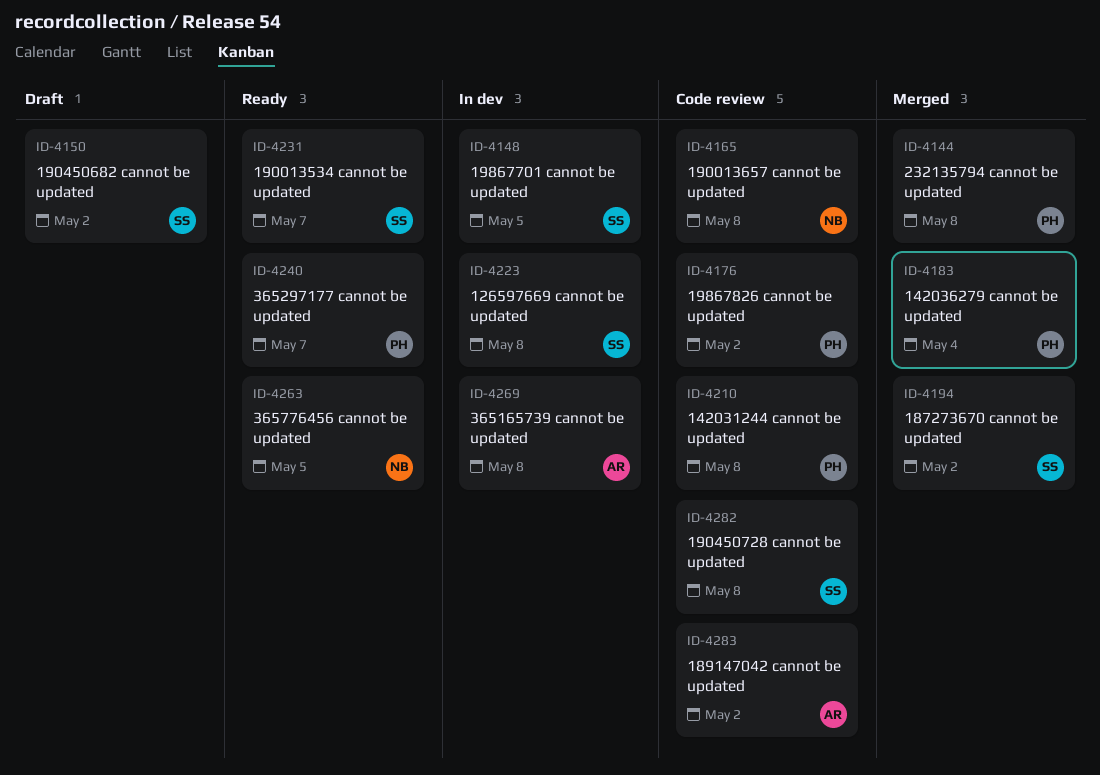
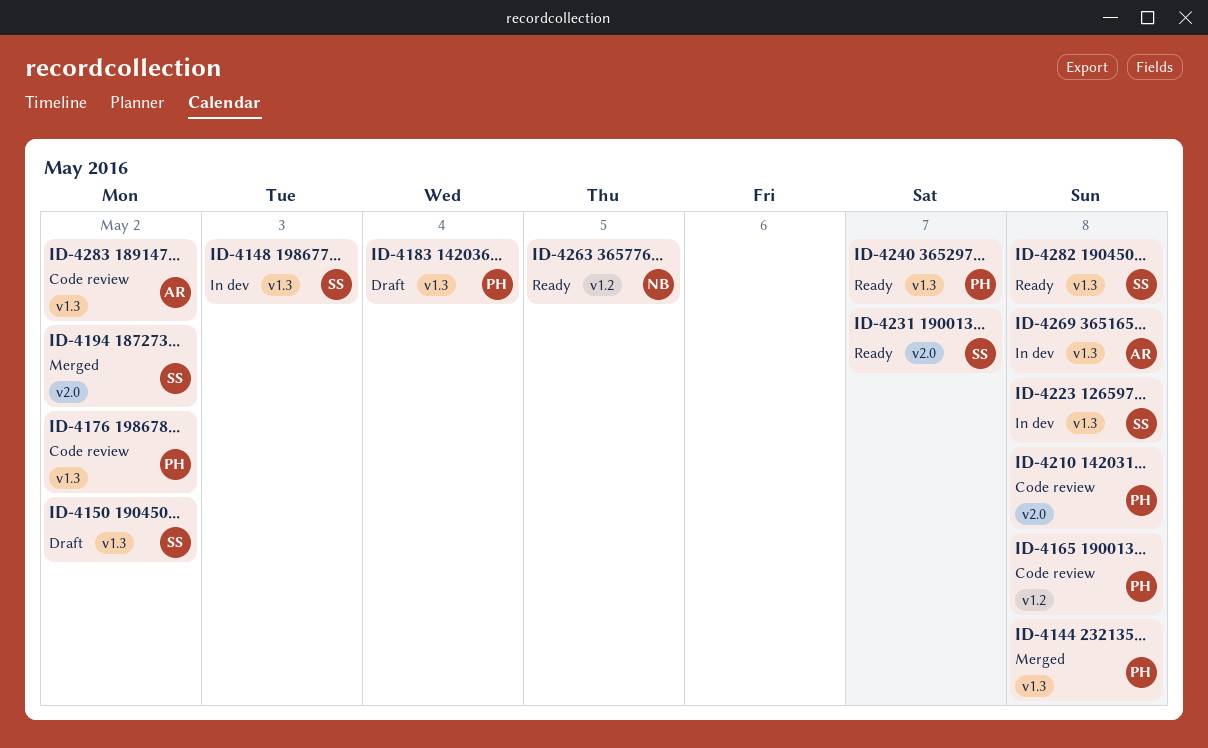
ID-4148, due: May 5 -> May 3
ID-4165, owner: NB -> PH
ID-4183, status: Merged -> Draft
ID-4282, status: Code review -> Ready

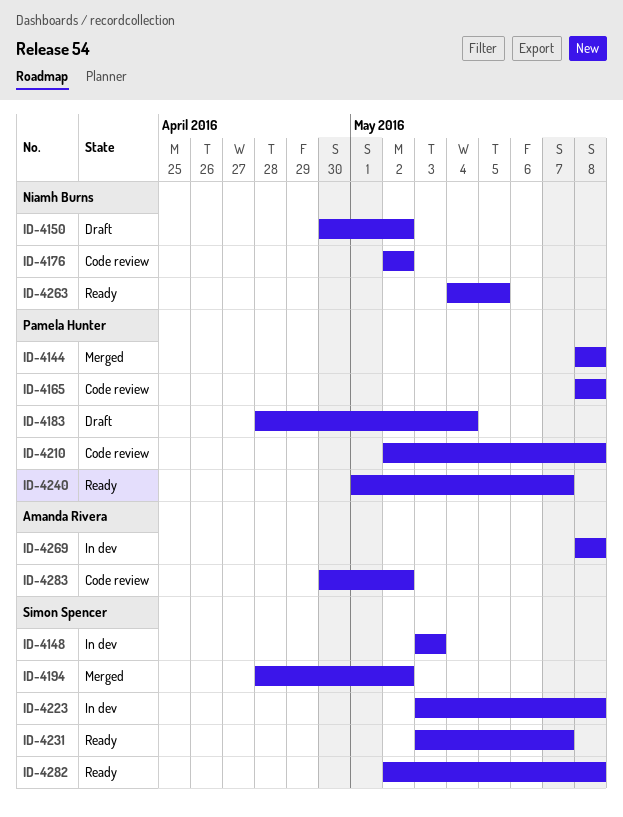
ID-4150, owner: Simon Spencer -> Niamh Burns
ID-4176, owner: Pamela Hunter -> Niamh Burns

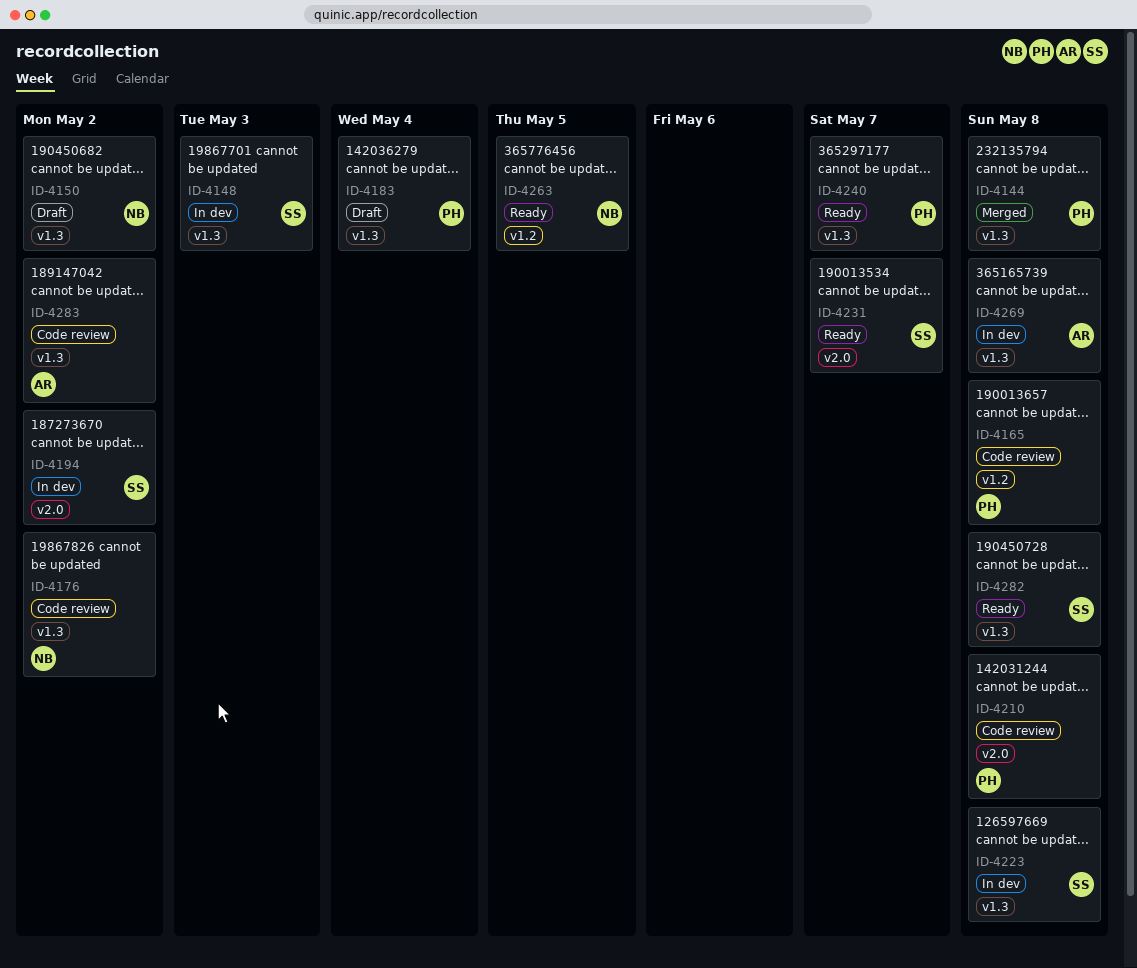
ID-4194, status: Merged -> In dev

